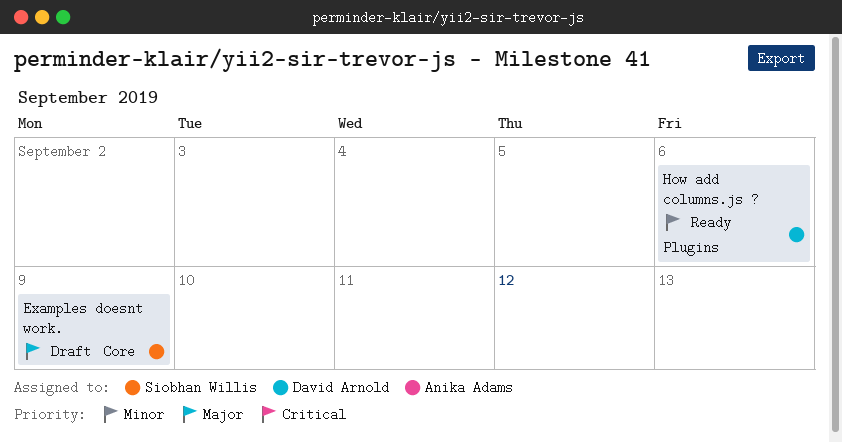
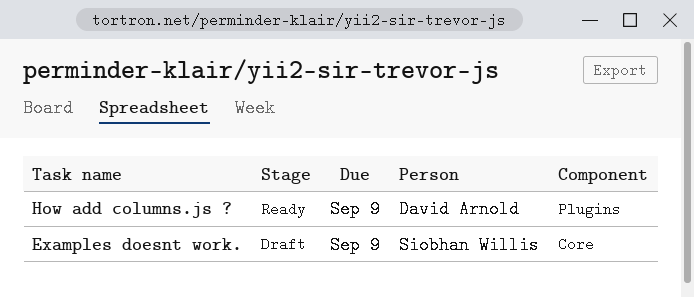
How add columns.js ?, due: Sep 6 -> Sep 9

